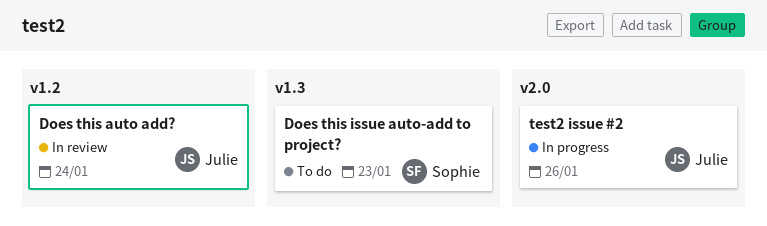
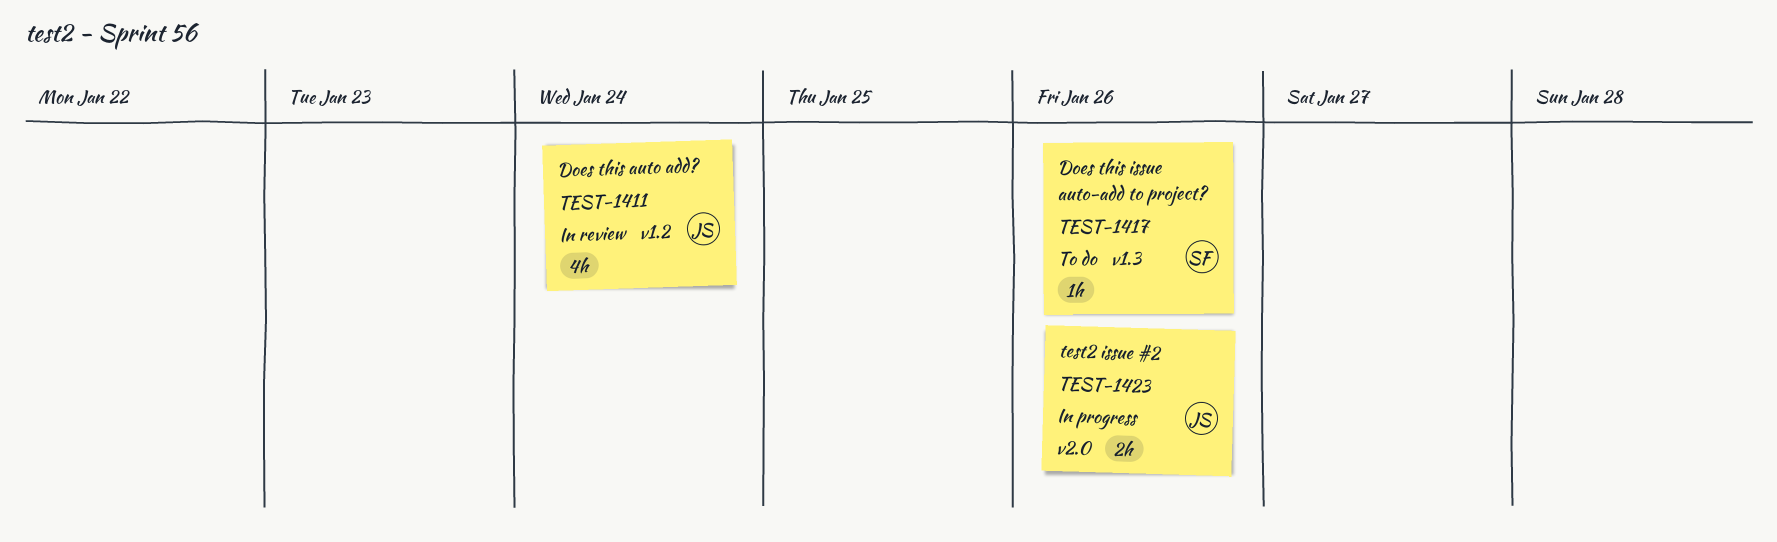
Does this issue auto-add to project?, due: Jan 23 -> Jan 26

